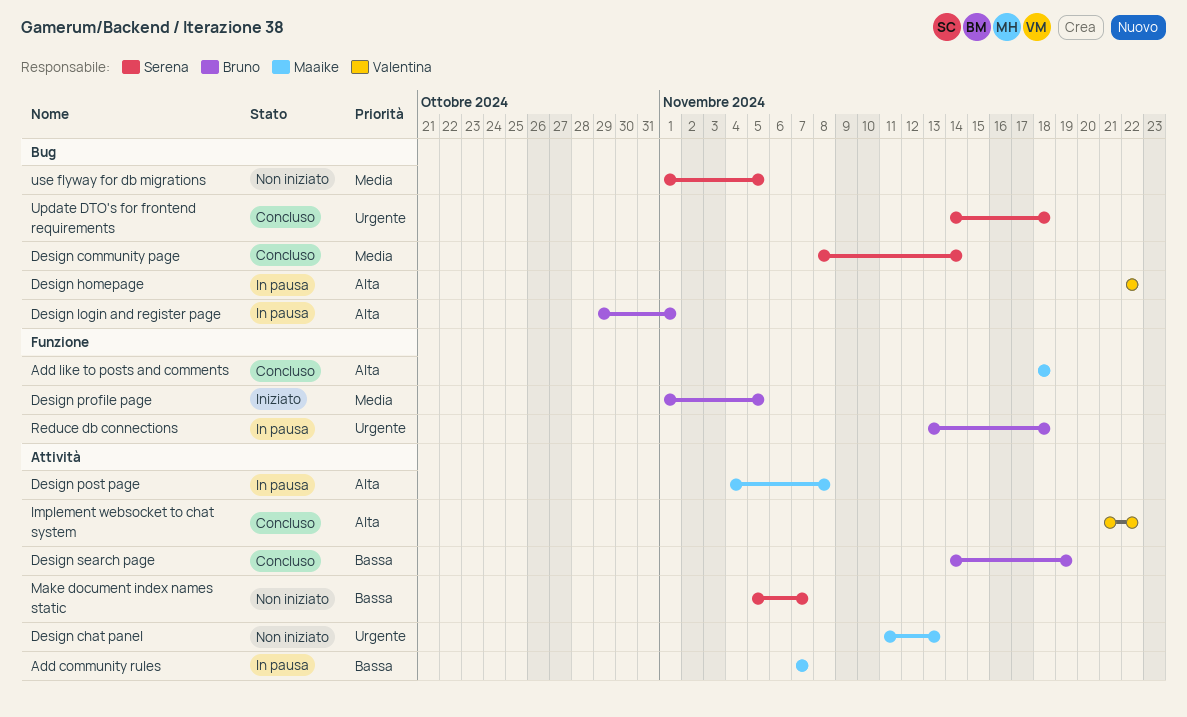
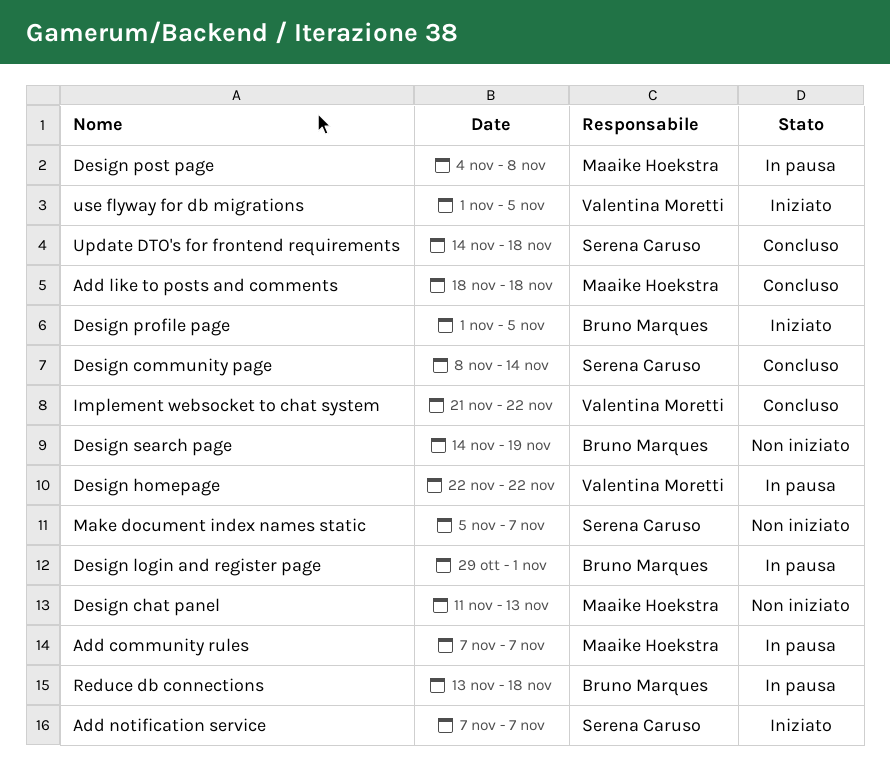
Add notification service: none -> present
Design search page, status: Concluso -> Non iniziato
use flyway for db migrations, status: Non iniziato -> Iniziato
use flyway for db migrations, owner: Serena Caruso -> Valentina Moretti

